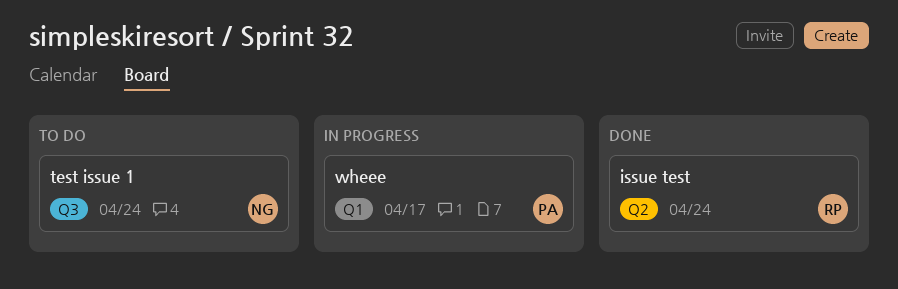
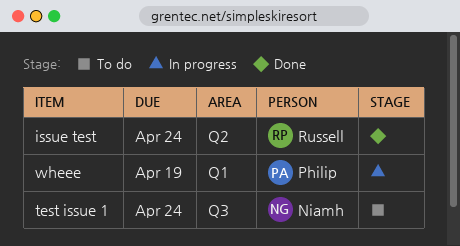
wheee, due: Apr 17 -> Apr 19

